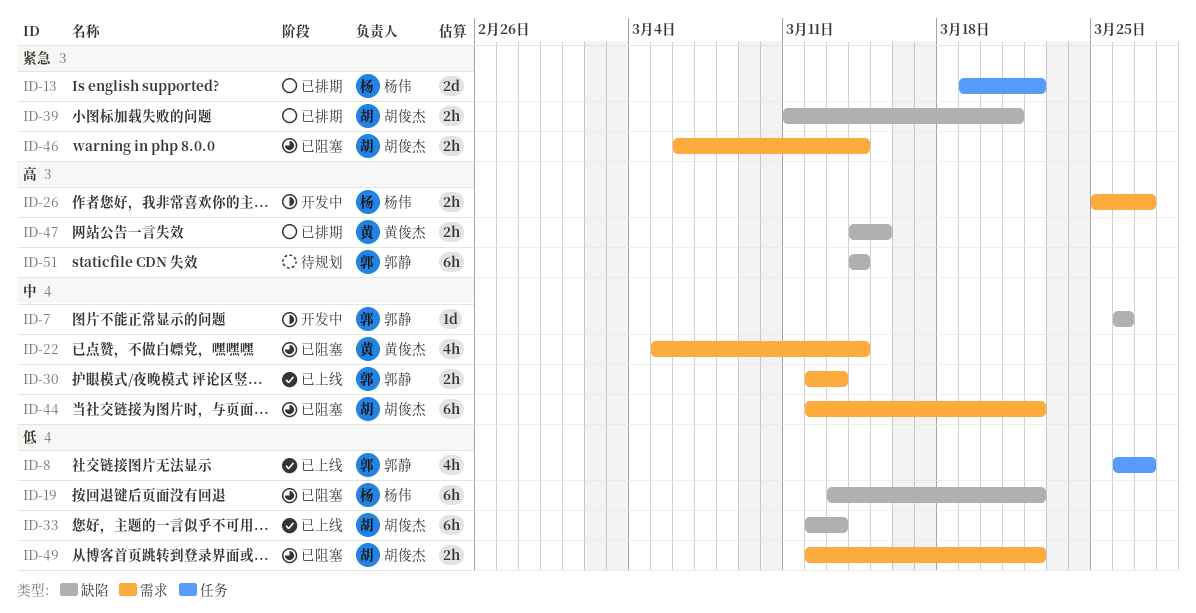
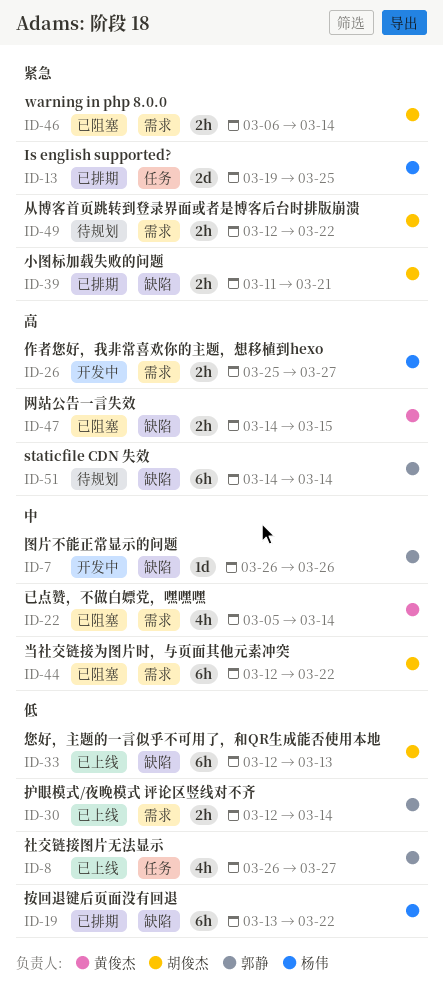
ID-13, due: Mar 22 -> Mar 25
ID-19, status: 已阻塞 -> 已排期
ID-30, priority: 中 -> 低
ID-30, due: Mar 13 -> Mar 14
ID-47, status: 已排期 -> 已阻塞
ID-49, status: 已阻塞 -> 待规划
ID-49, priority: 低 -> 紧急

